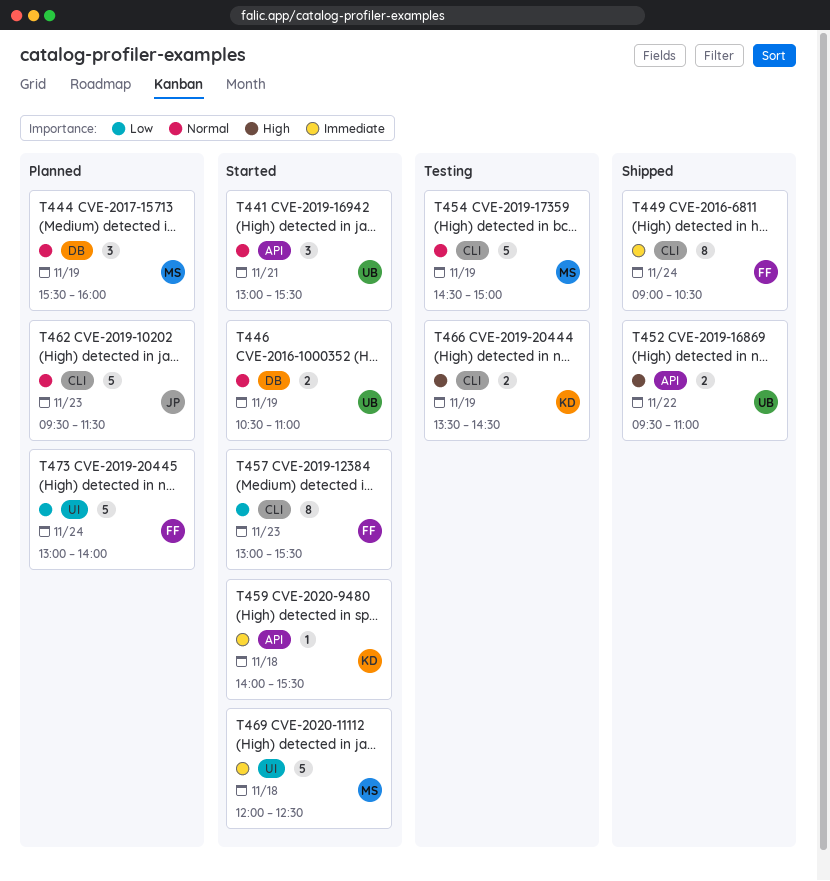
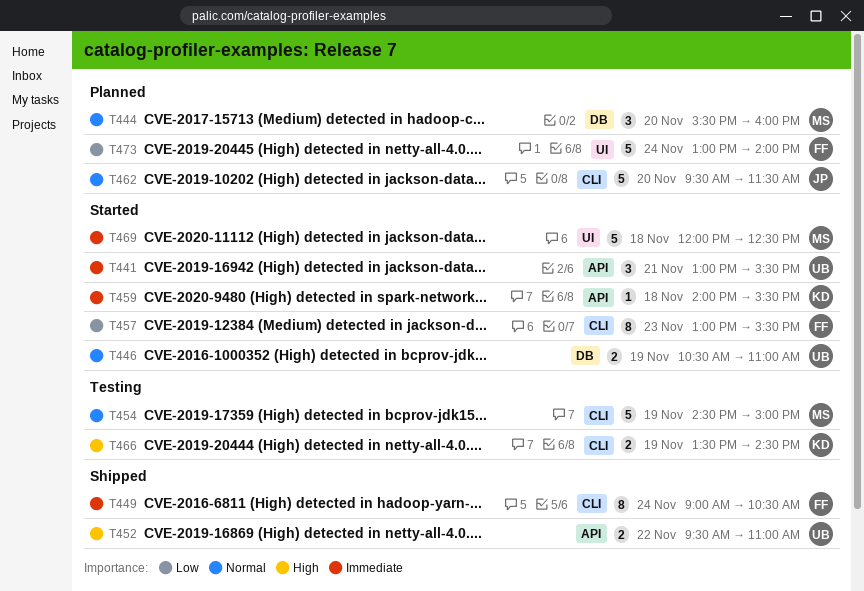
T441, priority: Normal -> Immediate
T444, day: Nov 19 -> Nov 20
T462, day: Nov 23 -> Nov 20

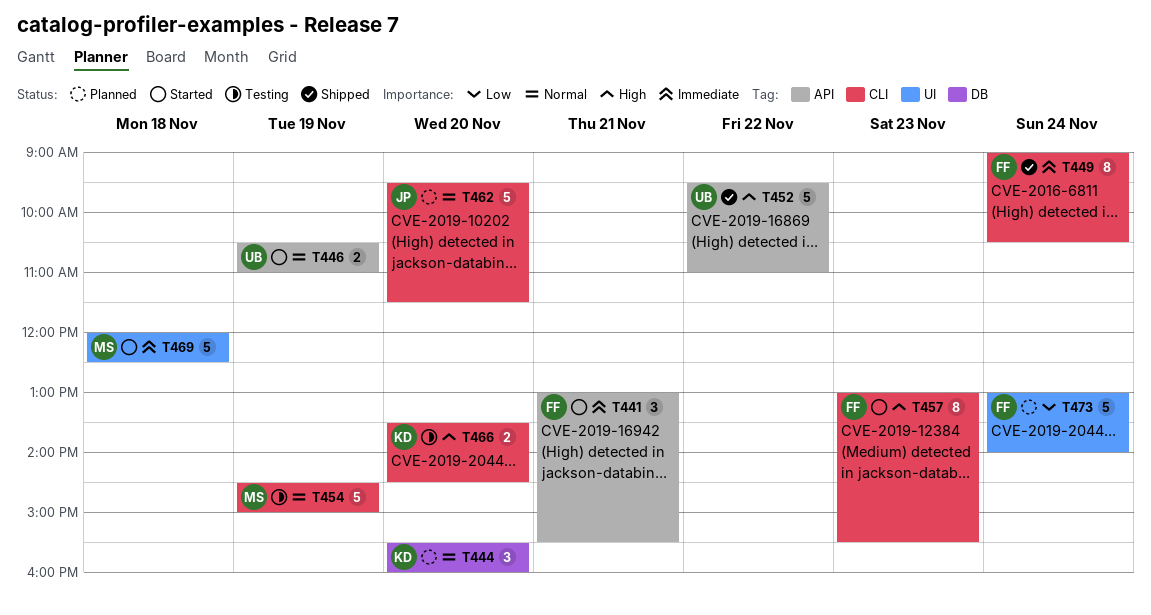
T441, owner: UB -> FF
T444, owner: MS -> KD
T446, label: DB -> API
T452, estimate: 2 -> 5
T457, priority: Low -> High
T459: present -> none
T466, day: Nov 19 -> Nov 20

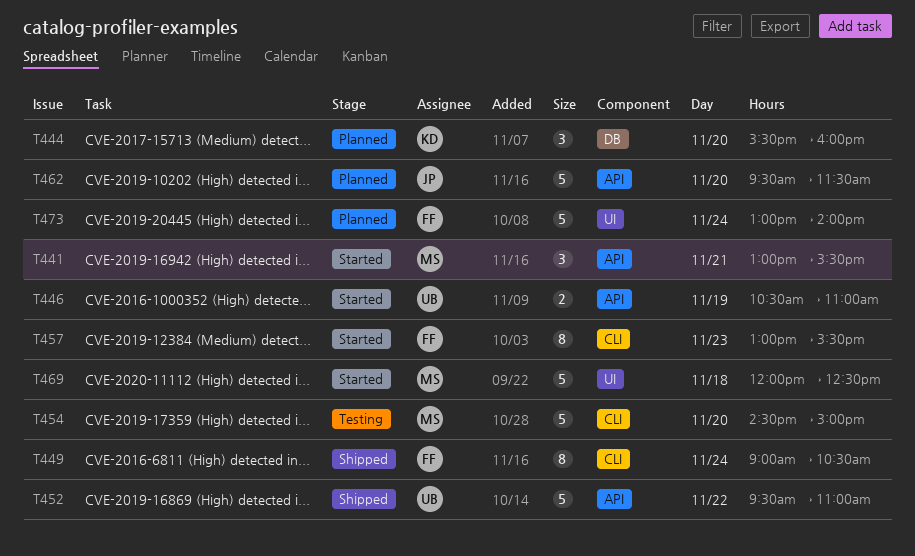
T441, owner: FF -> MS
T454, day: Nov 19 -> Nov 20
T462, label: CLI -> API
T466: present -> none

